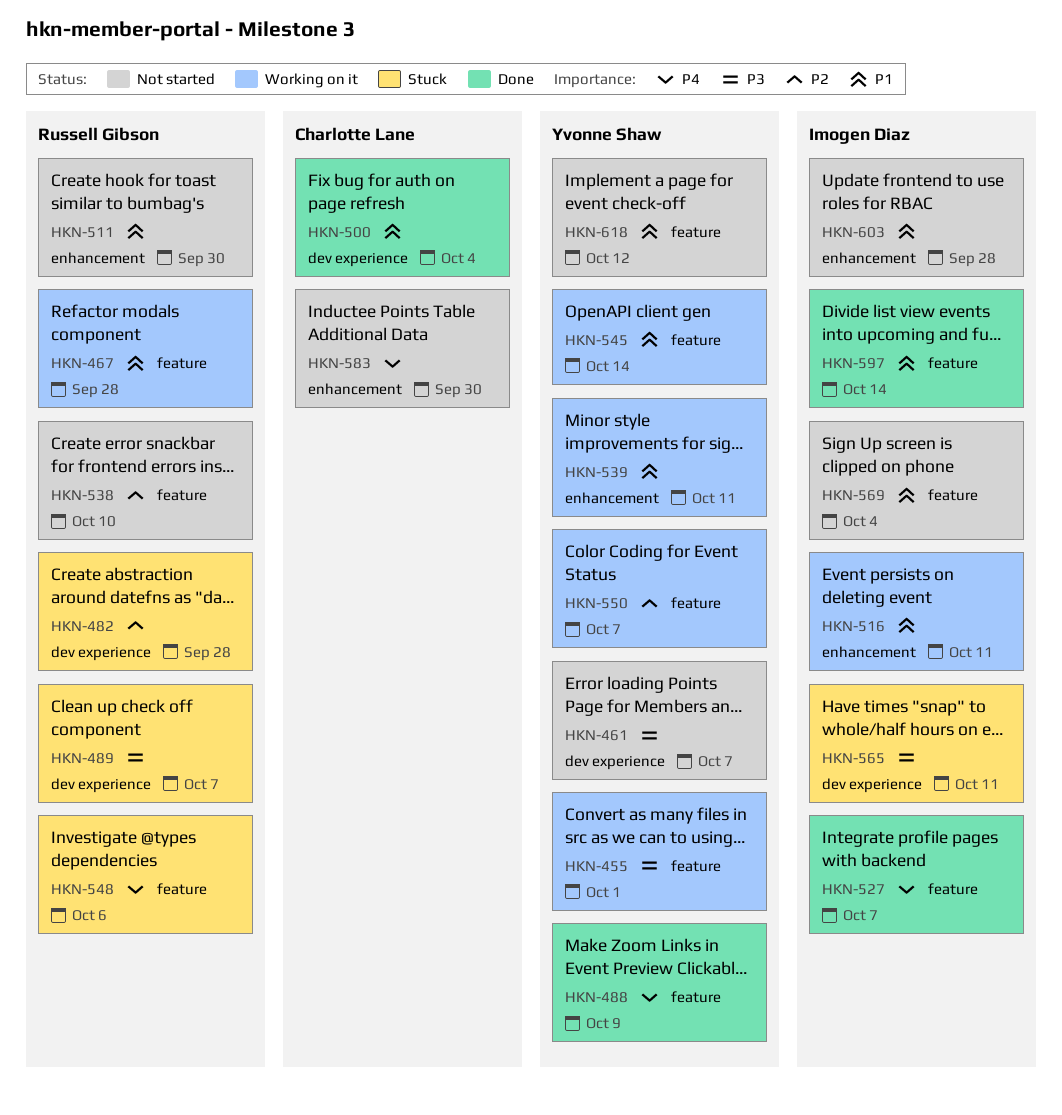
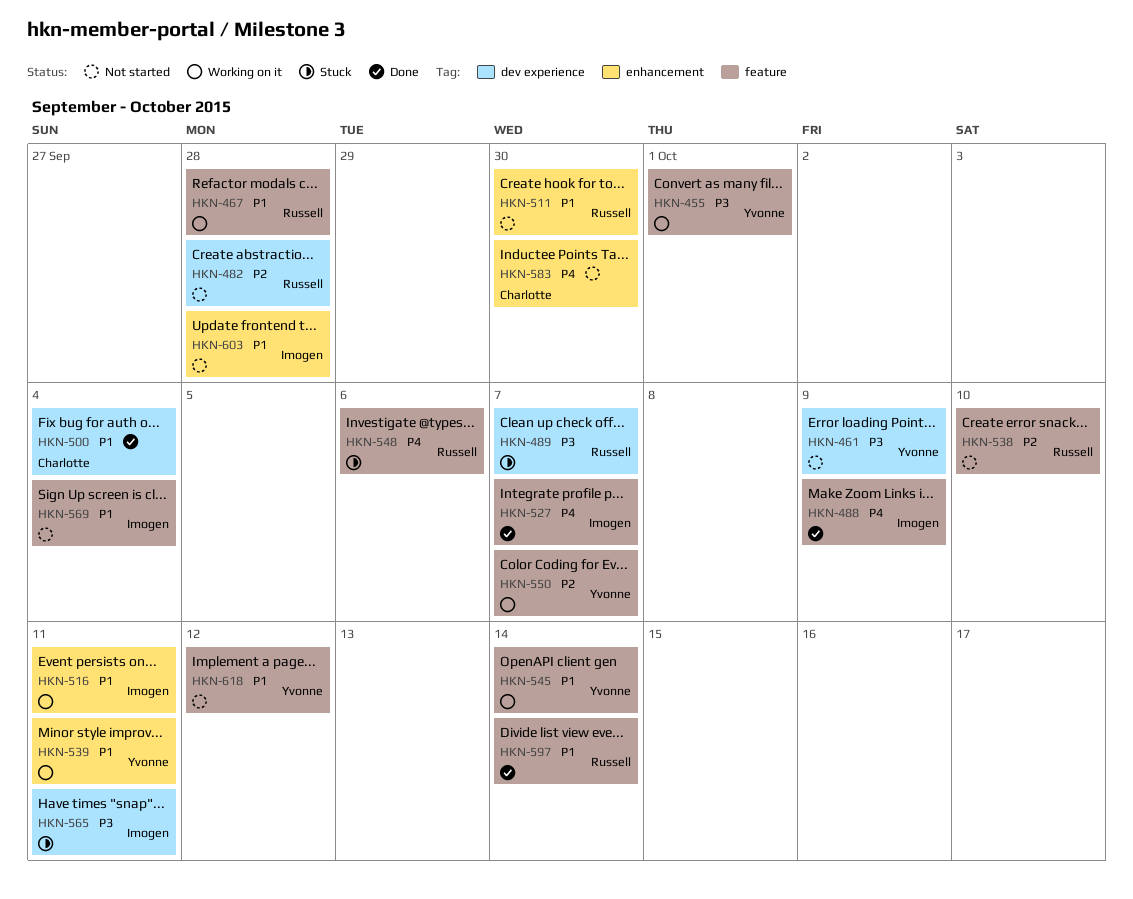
HKN-461, due: Oct 7 -> Oct 9
HKN-482, status: Stuck -> Not started
HKN-488, owner: Yvonne Shaw -> Imogen Diaz
HKN-597, owner: Imogen Diaz -> Russell Gibson

